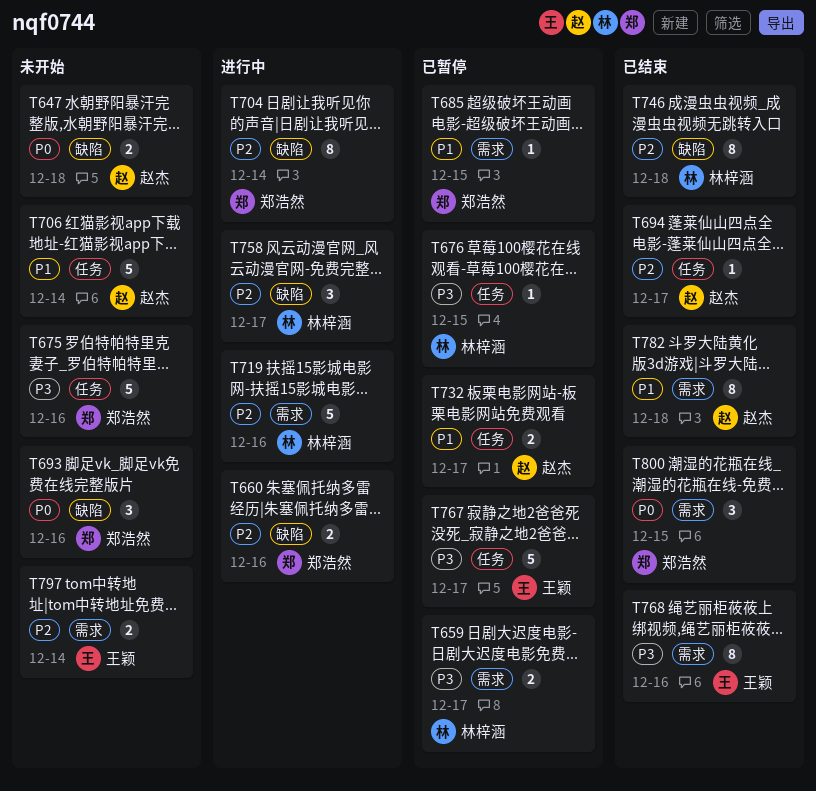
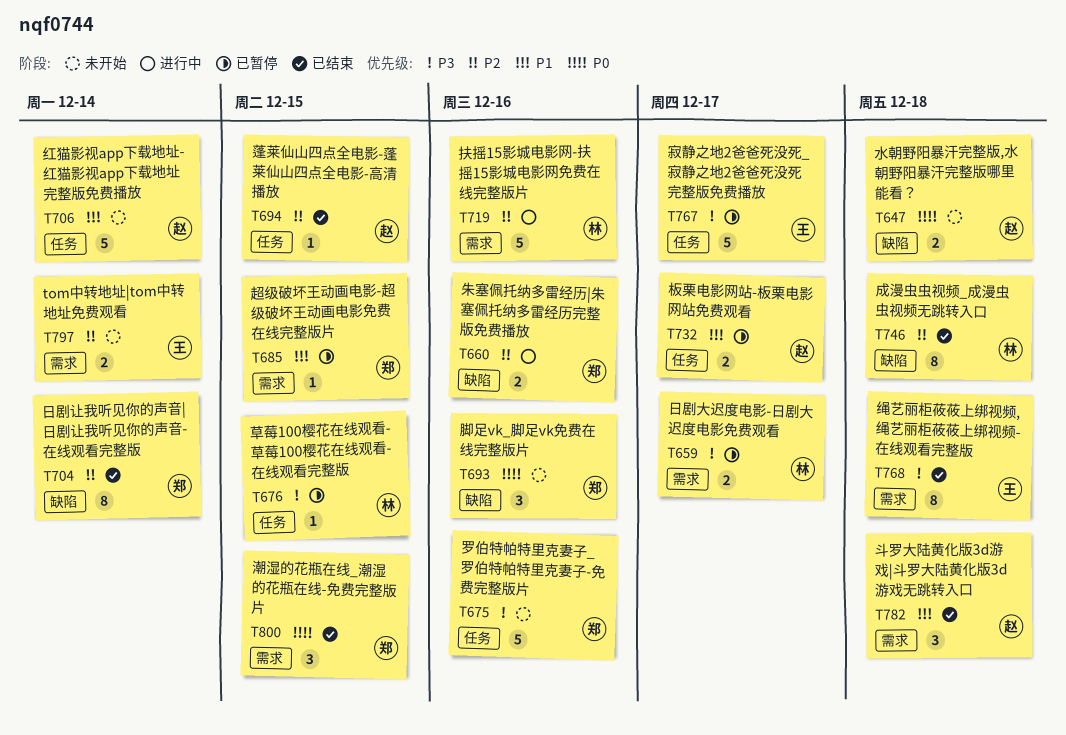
T694, due: Dec 17 -> Dec 15
T704, status: 进行中 -> 已结束
T758: present -> none
T768, due: Dec 16 -> Dec 18
T782, estimate: 8 -> 3

